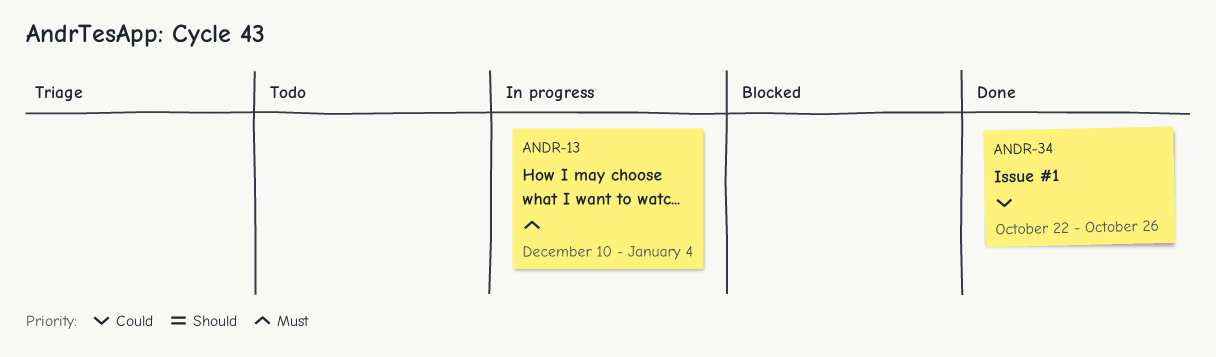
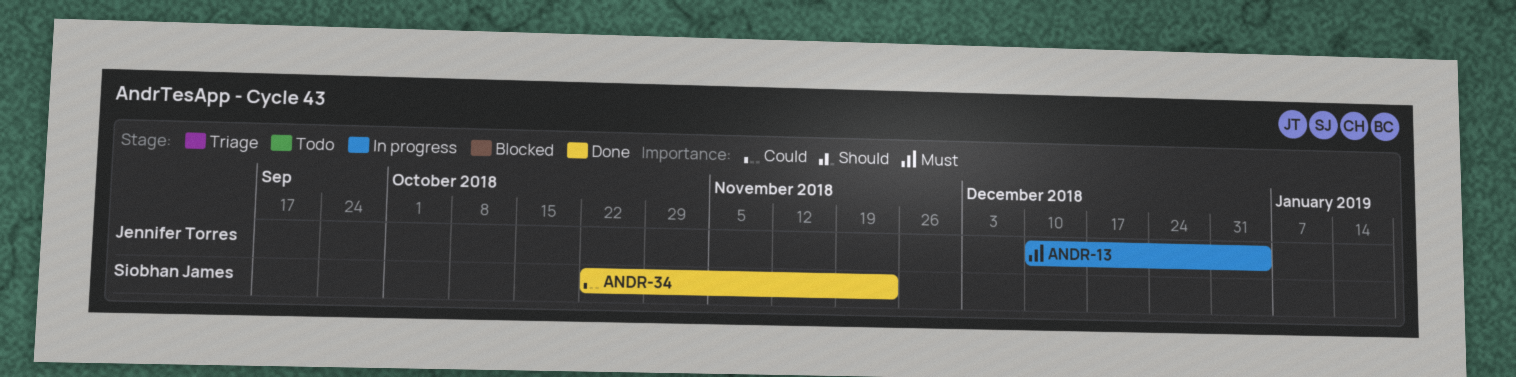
ANDR-34, due: Oct 26 -> Nov 23

